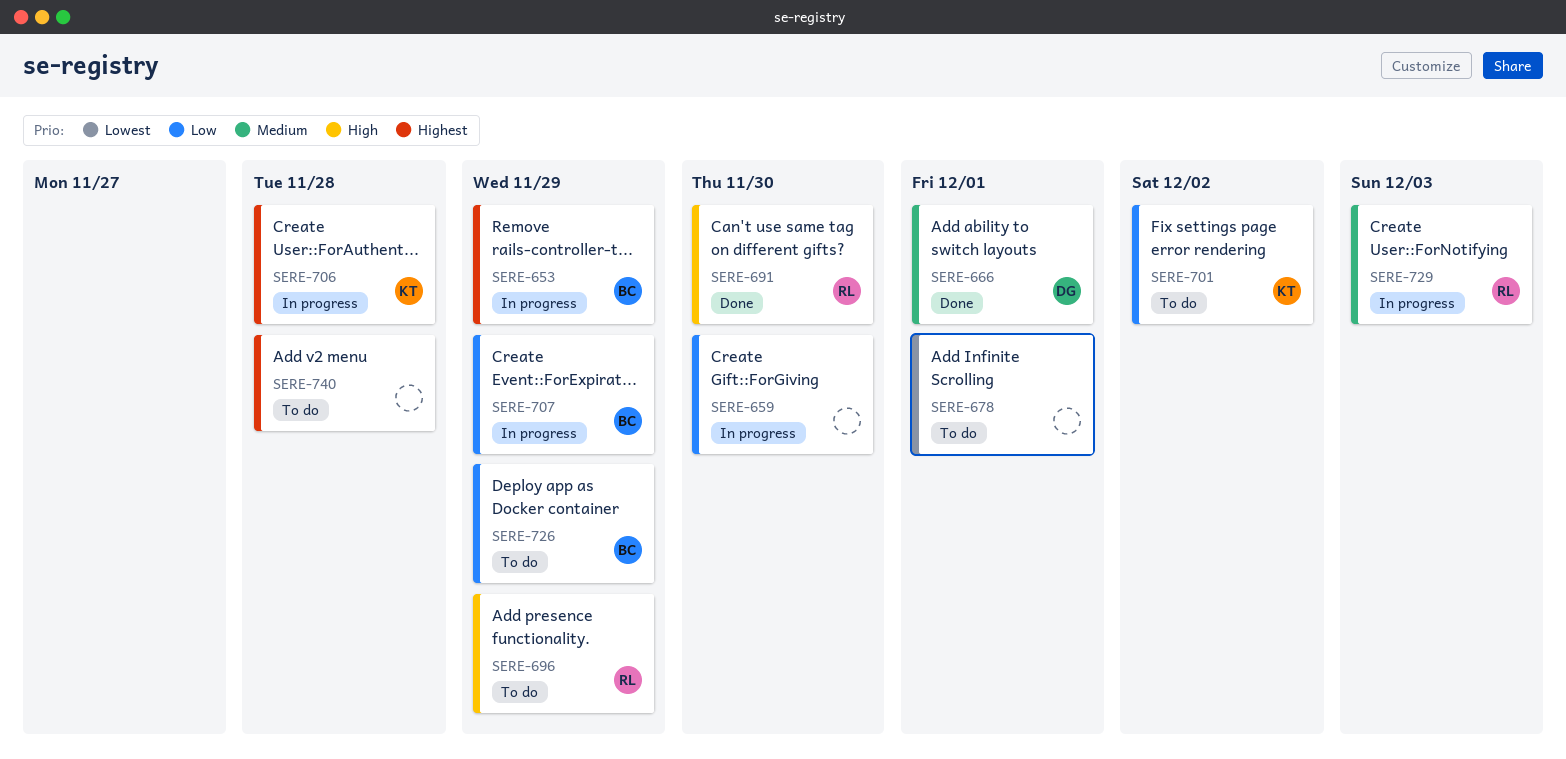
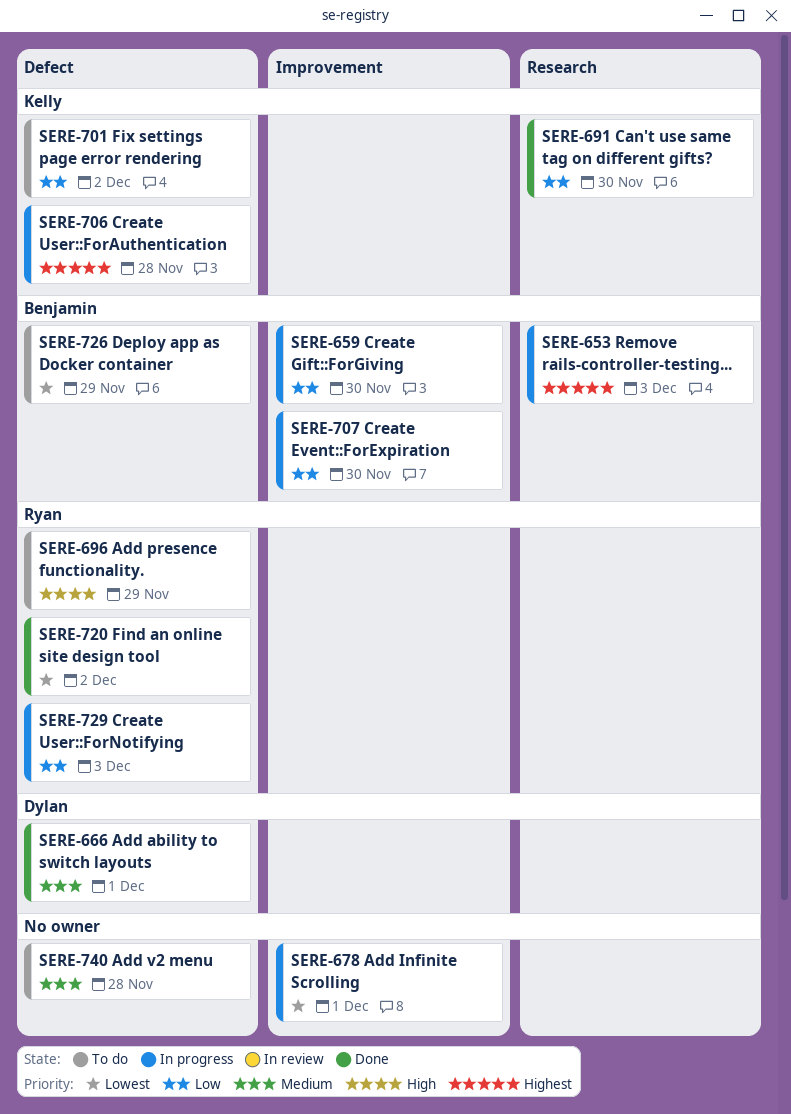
SERE-653, due: Nov 29 -> Dec 3
SERE-659, owner: none -> Benjamin
SERE-678, status: To do -> In progress
SERE-691, owner: Ryan -> Kelly
SERE-691, priority: High -> Low
SERE-707, due: Nov 29 -> Nov 30
SERE-720: none -> present
SERE-726, priority: Low -> Lowest
SERE-729, priority: Medium -> Low
SERE-740, priority: Highest -> Medium

